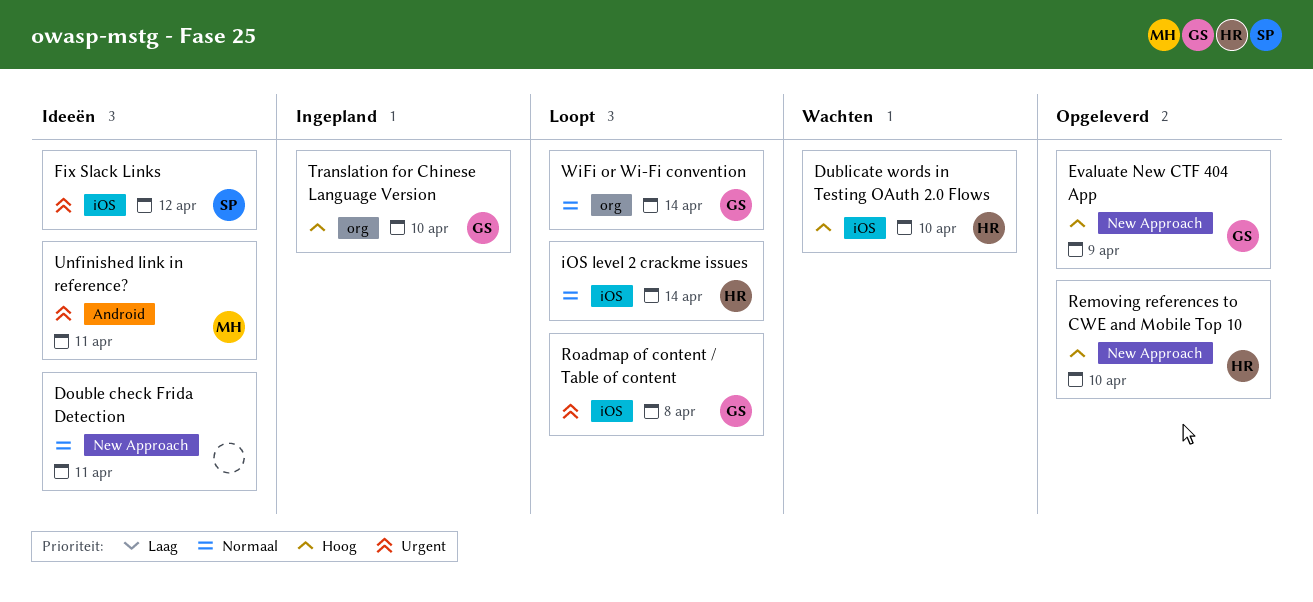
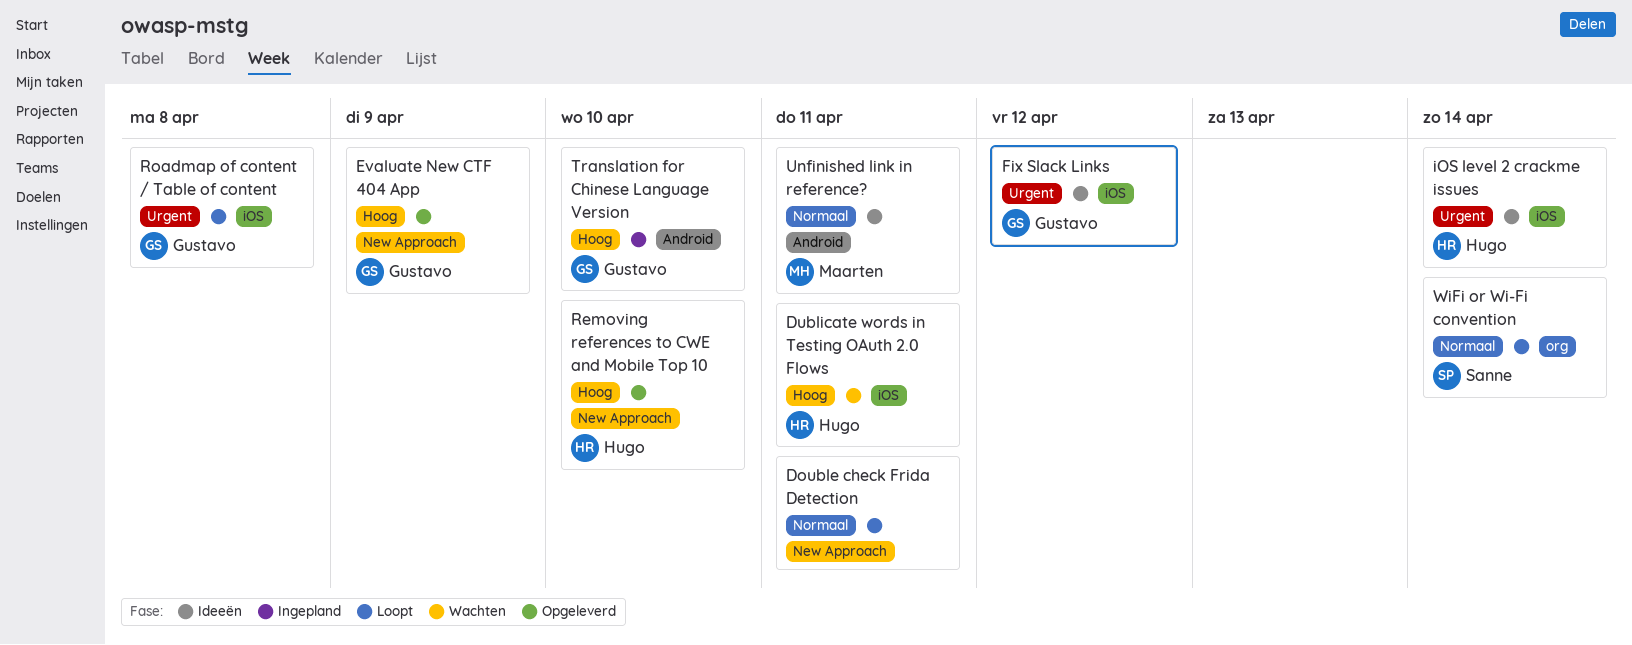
Double check Frida Detection, status: Ideeën -> Loopt
Dublicate words in Testing OAuth 2.0 Flows, due: Apr 10 -> Apr 11
Fix Slack Links, owner: Sanne -> Gustavo
iOS level 2 crackme issues, status: Loopt -> Ideeën
iOS level 2 crackme issues, priority: Normaal -> Urgent
Translation for Chinese Language Version, label: org -> Android
Unfinished link in reference?, priority: Urgent -> Normaal
WiFi or Wi-Fi convention, owner: Gustavo -> Sanne

